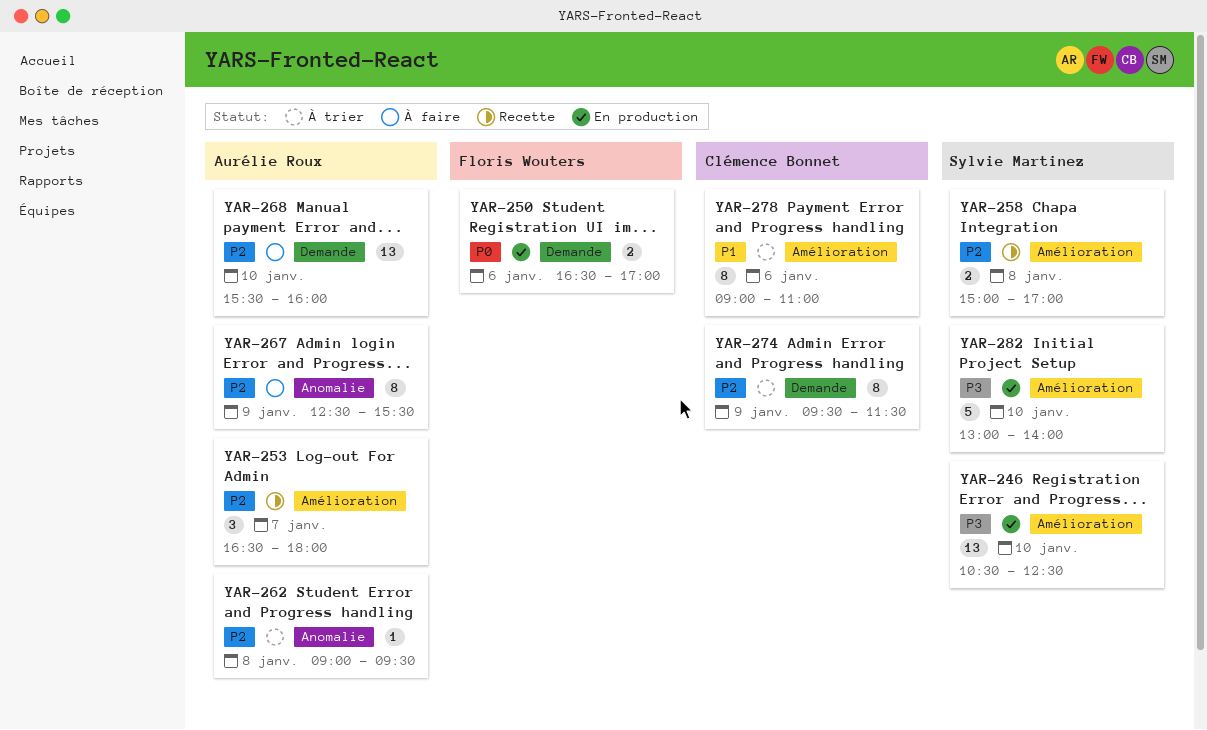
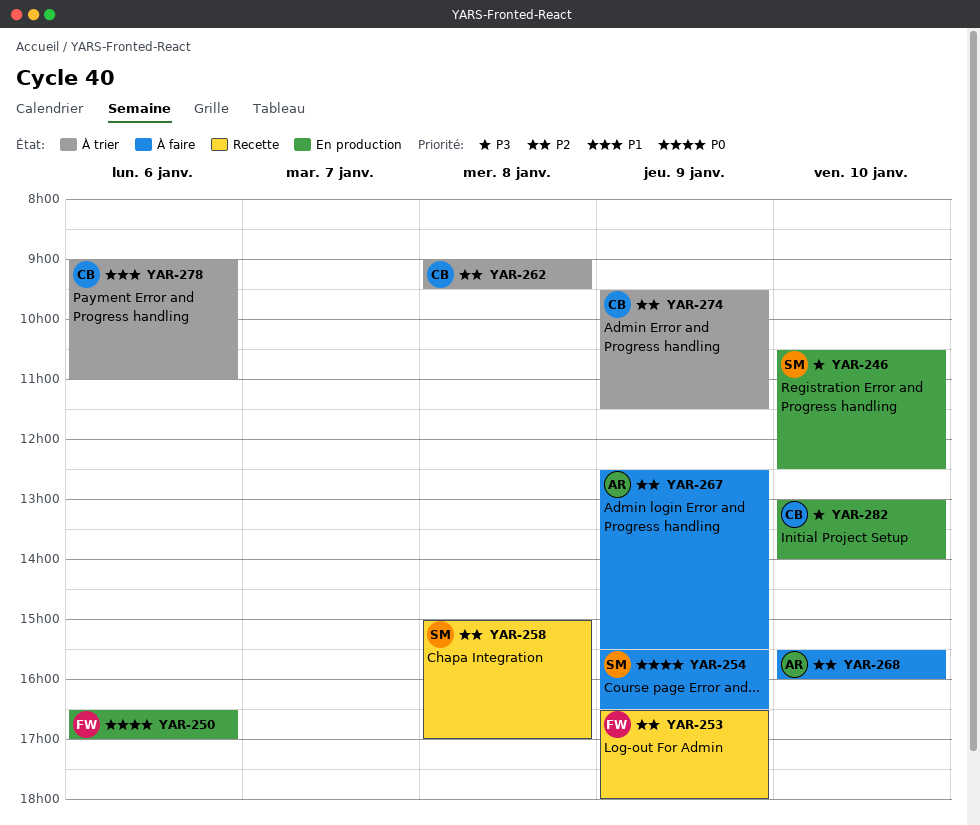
YAR-253, owner: Aurélie Roux -> Floris Wouters
YAR-253, day: Jan 7 -> Jan 9
YAR-254: none -> present
YAR-262, owner: Aurélie Roux -> Clémence Bonnet
YAR-282, owner: Sylvie Martinez -> Clémence Bonnet

